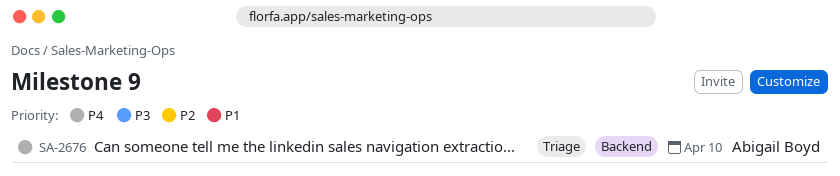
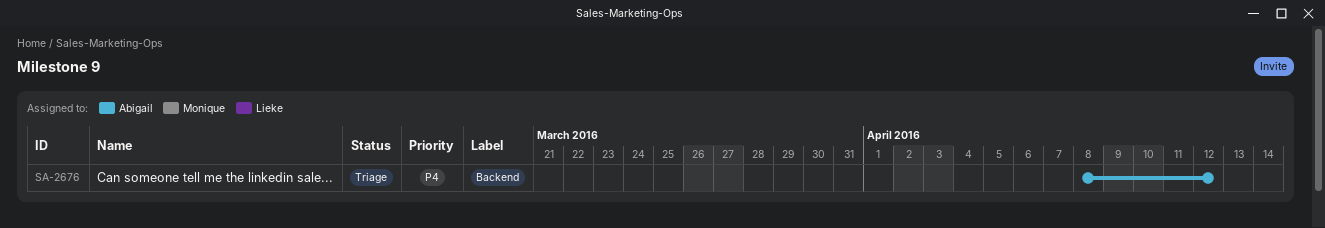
SA-2676, due: Apr 10 -> Apr 12

